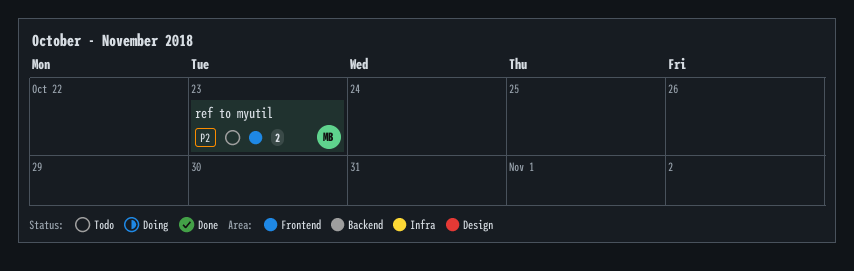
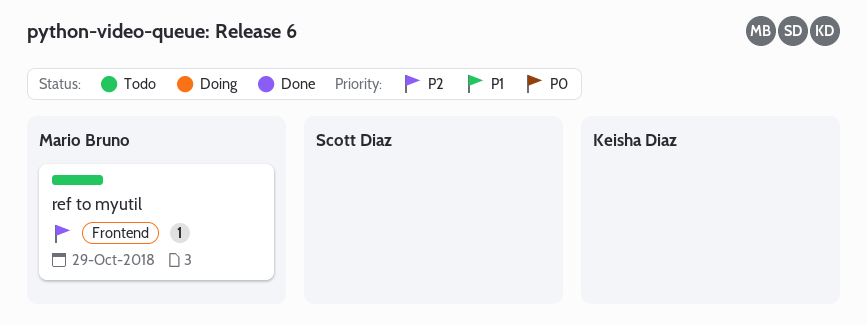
ref to myutil, estimate: 2 -> 1
ref to myutil, due: Oct 23 -> Oct 29

